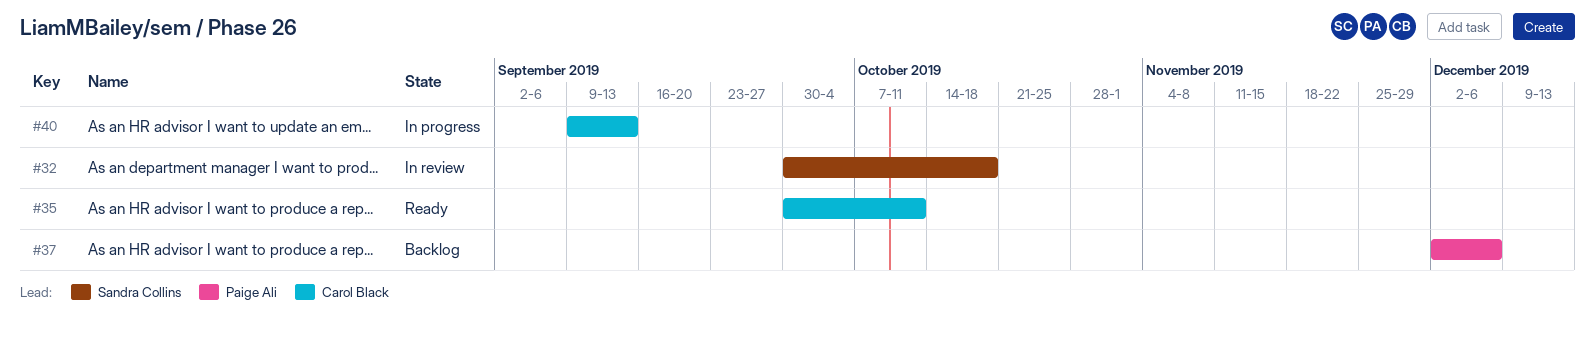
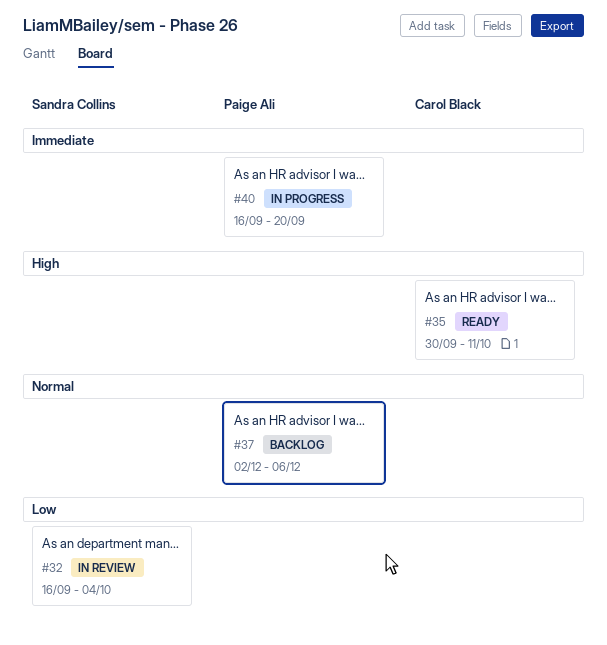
#32, start: Sep 30 -> Sep 16
#32, due: Oct 18 -> Oct 4
#40, owner: Carol Black -> Paige Ali
#40, start: Sep 9 -> Sep 16
#40, due: Sep 13 -> Sep 20

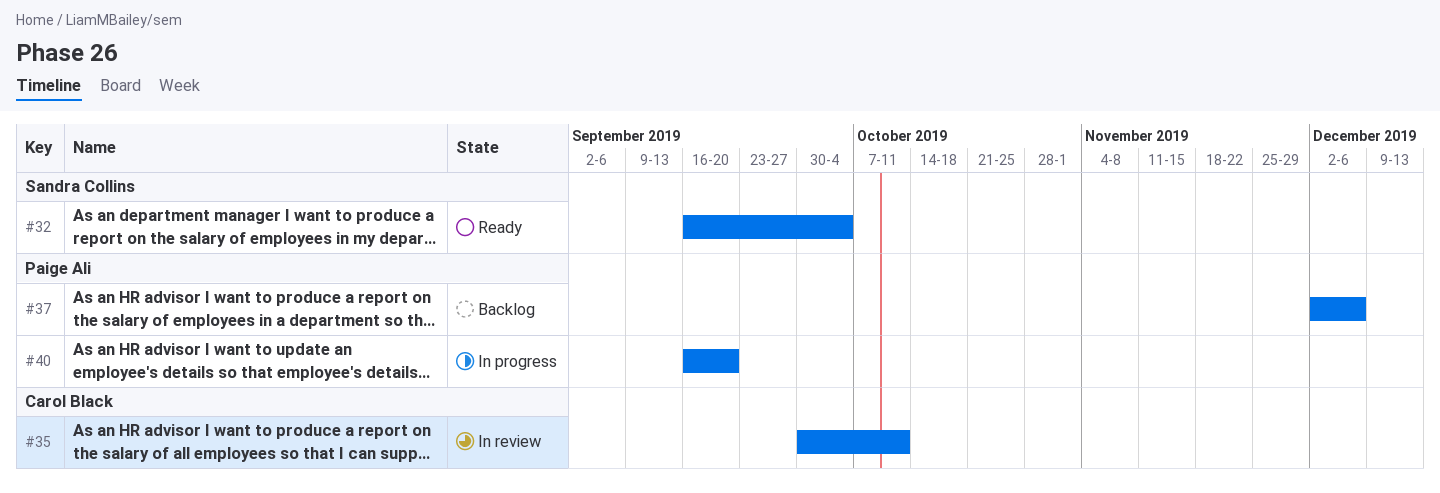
#32, status: In review -> Ready
#35, status: Ready -> In review

